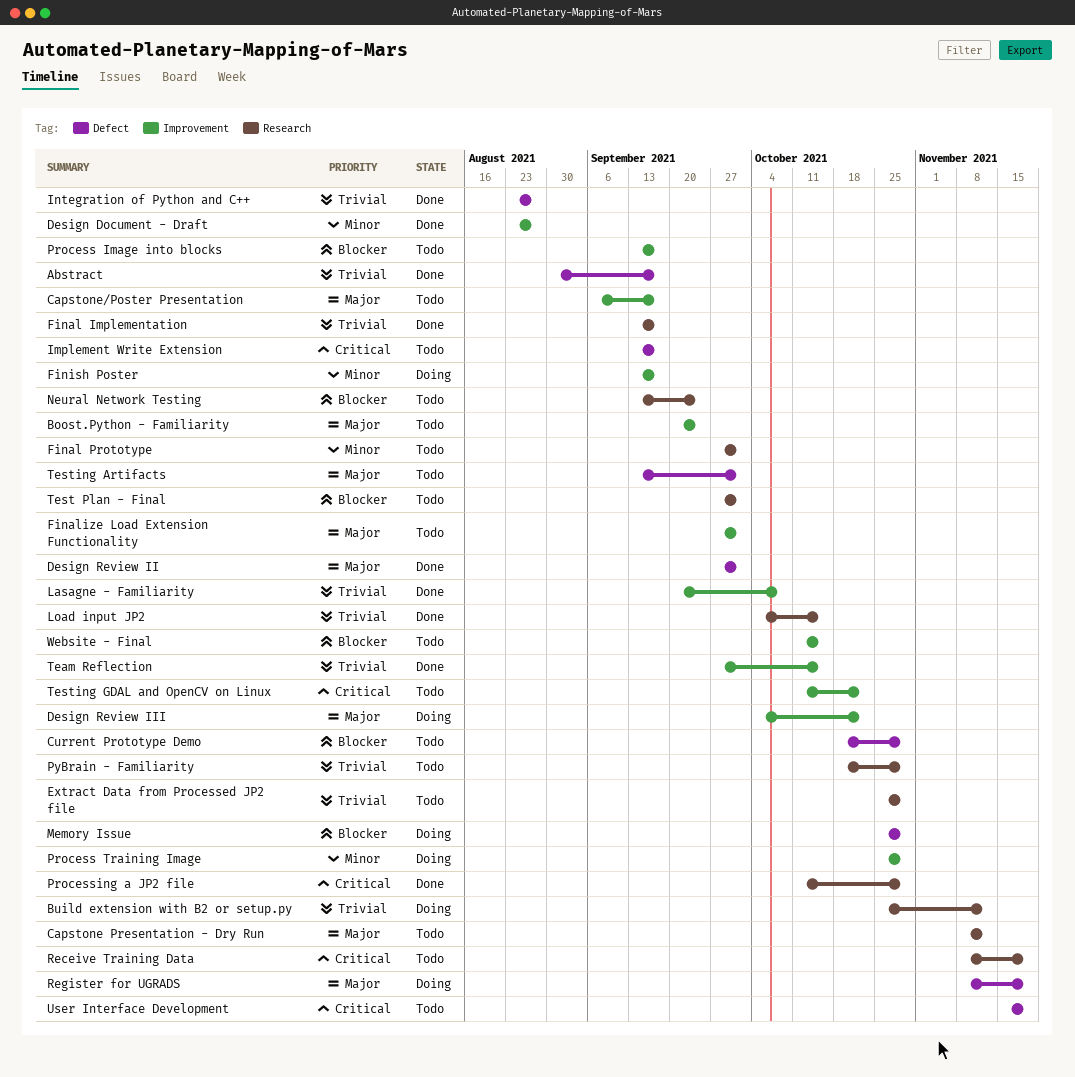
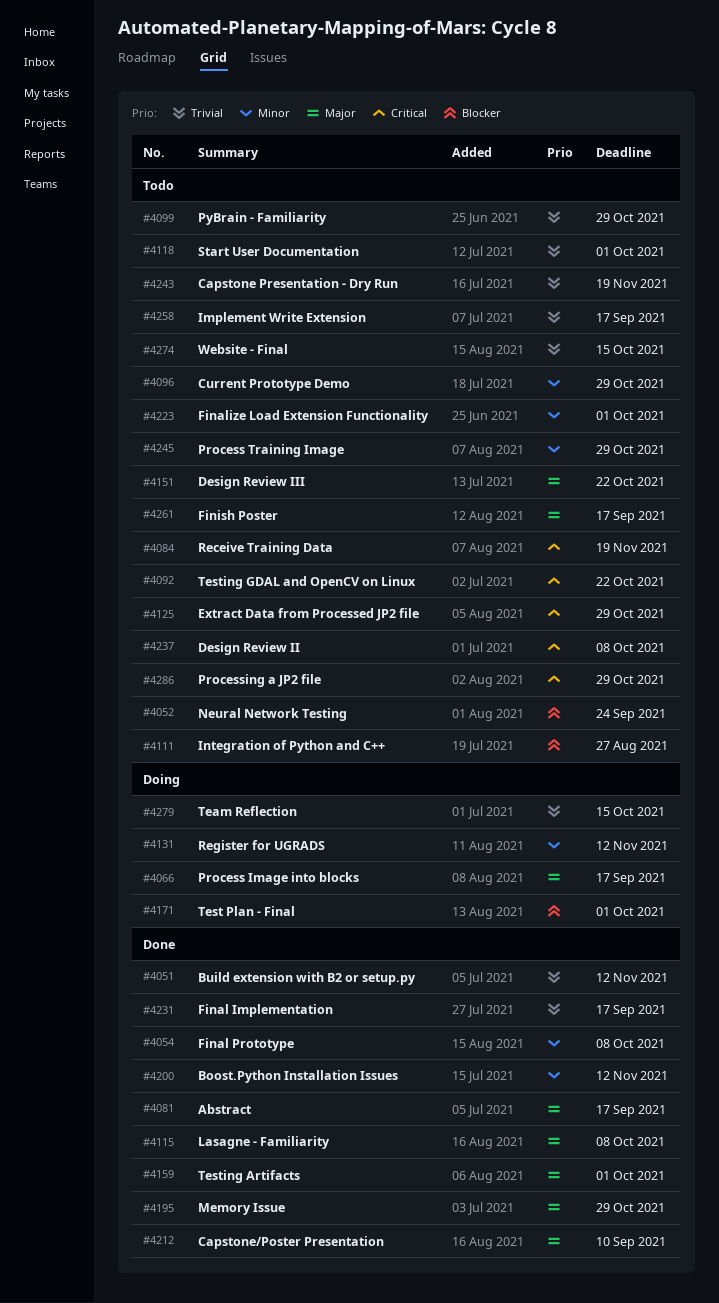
Abstract, priority: Trivial -> Major
Boost.Python - Familiarity: present -> none
Boost.Python Installation Issues: none -> present
Build extension with B2 or setup.py, status: Doing -> Done
Capstone Presentation - Dry Run, priority: Major -> Trivial
Capstone Presentation - Dry Run, due: Nov 12 -> Nov 19
Capstone/Poster Presentation, status: Todo -> Done
Capstone/Poster Presentation, due: Sep 17 -> Sep 10
Current Prototype Demo, priority: Blocker -> Minor
Design Document - Draft: present -> none
Design Review II, status: Done -> Todo
Design Review II, priority: Major -> Critical
Design Review II, due: Oct 1 -> Oct 8
Design Review III, status: Doing -> Todo
Extract Data from Processed JP2 file, priority: Trivial -> Critical
Final Prototype, status: Todo -> Done
Final Prototype, due: Oct 1 -> Oct 8
Finalize Load Extension Functionality, priority: Major -> Minor
Finish Poster, status: Doing -> Todo
Finish Poster, priority: Minor -> Major
Implement Write Extension, priority: Critical -> Trivial
Integration of Python and C++, status: Done -> Todo
Integration of Python and C++, priority: Trivial -> Blocker
Lasagne - Familiarity, priority: Trivial -> Major
Load input JP2: present -> none
Memory Issue, status: Doing -> Done
Memory Issue, priority: Blocker -> Major
Process Image into blocks, status: Todo -> Doing
Process Image into blocks, priority: Blocker -> Major
Process Training Image, status: Doing -> Todo
Processing a JP2 file, status: Done -> Todo
Register for UGRADS, priority: Major -> Minor
Register for UGRADS, due: Nov 19 -> Nov 12
Start User Documentation: none -> present
Team Reflection, status: Done -> Doing
Test Plan - Final, status: Todo -> Doing
Testing Artifacts, status: Todo -> Done
User Interface Development: present -> none
Website - Final, priority: Blocker -> Trivial

